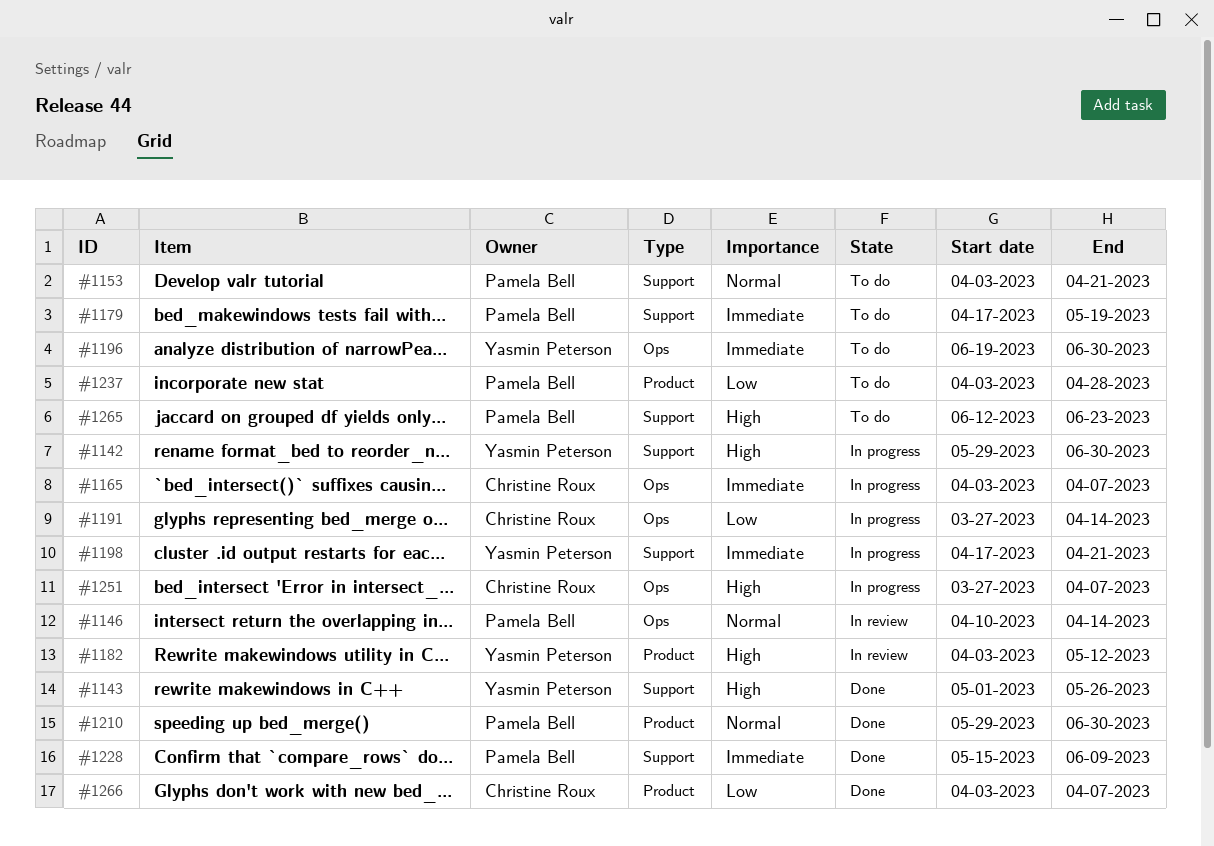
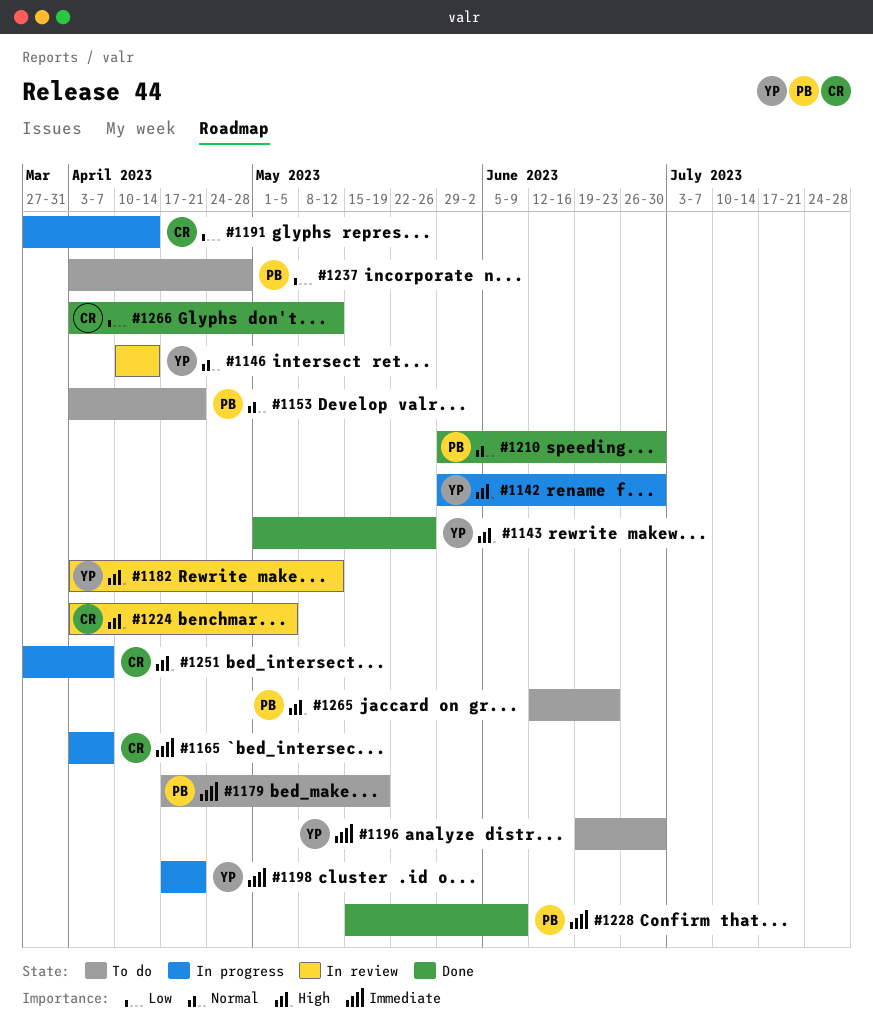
#1146, owner: Pamela Bell -> Yasmin Peterson
#1224: none -> present
#1266, due: Apr 7 -> May 12

